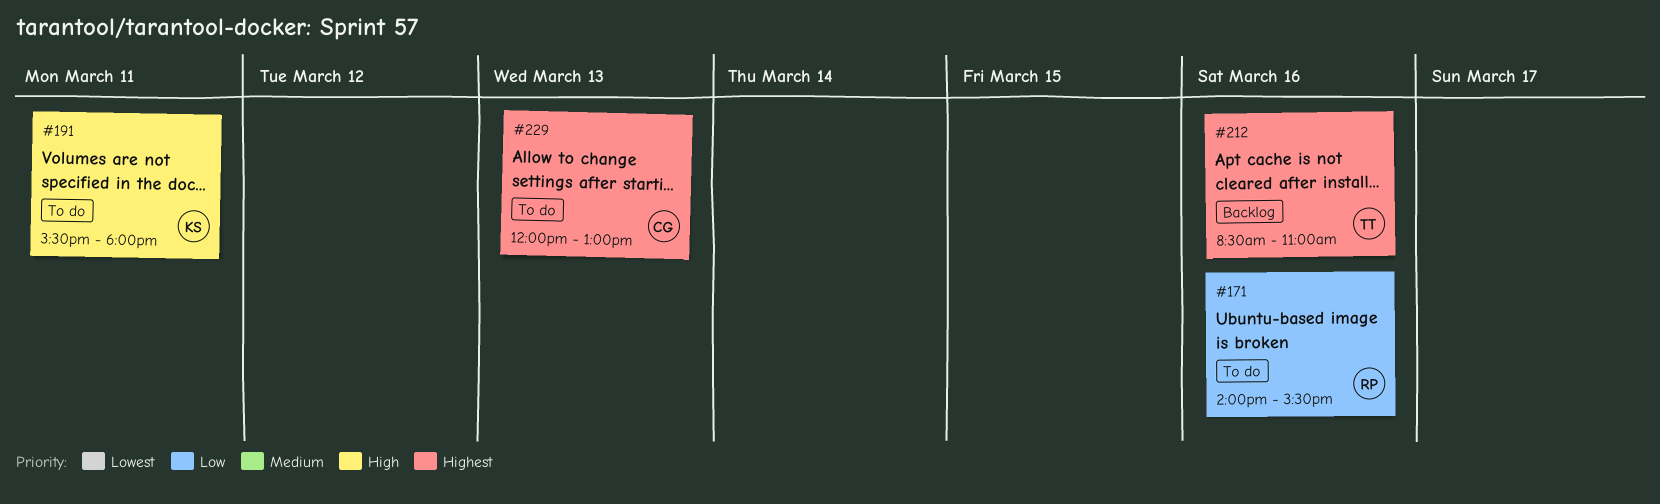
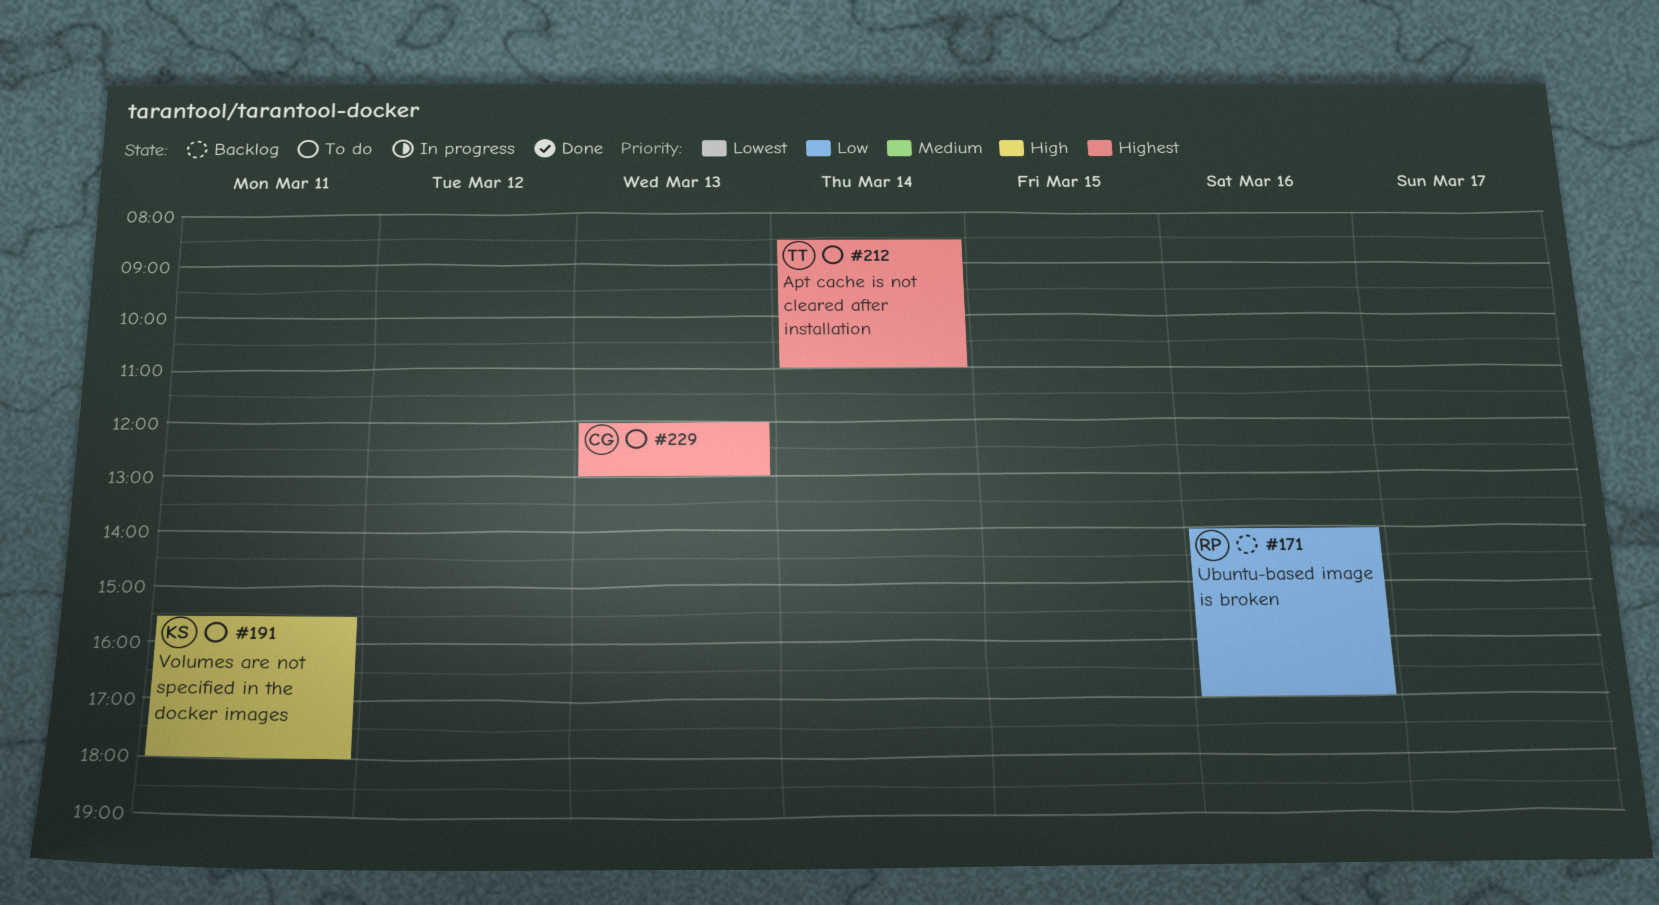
#171, status: To do -> Backlog
#171, ends: 15:30 -> 17:00
#212, status: Backlog -> To do
#212, day: Mar 16 -> Mar 14

